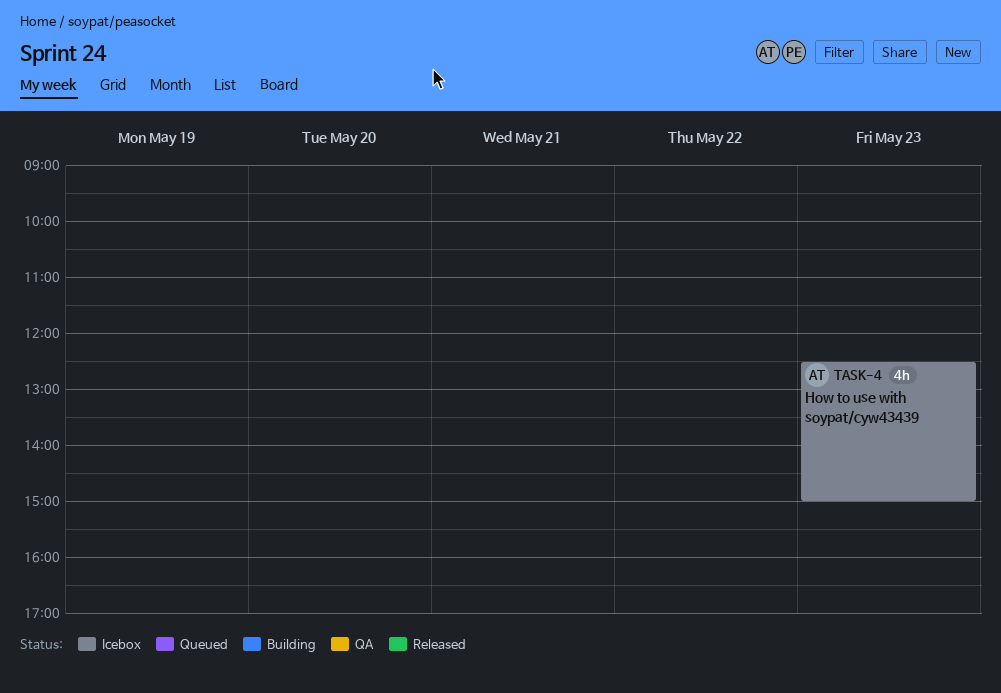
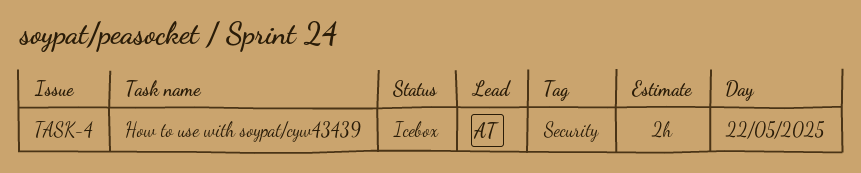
TASK-4, estimate: 4h -> 2h
TASK-4, day: May 23 -> May 22

